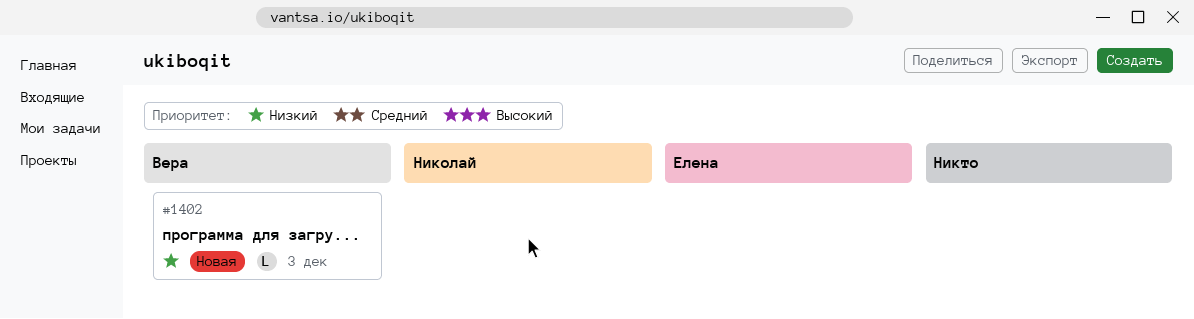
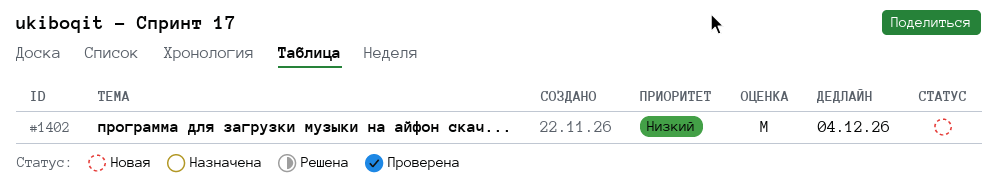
#1402, estimate: L -> M
#1402, due: Dec 3 -> Dec 4

